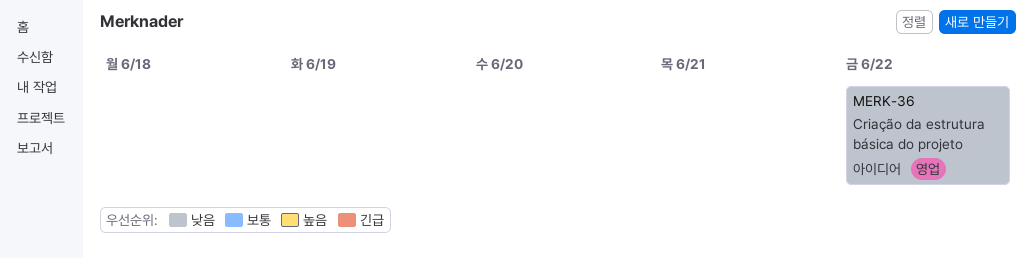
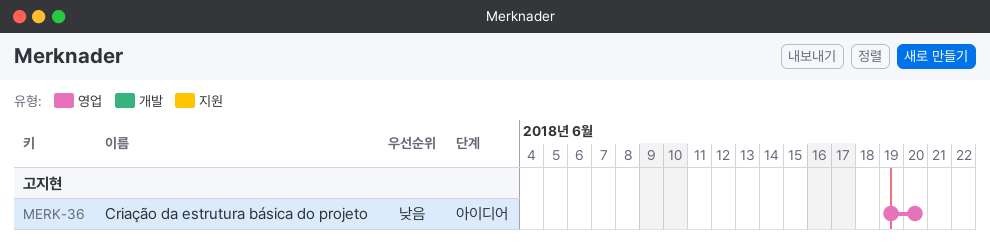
MERK-36, due: Jun 22 -> Jun 20

